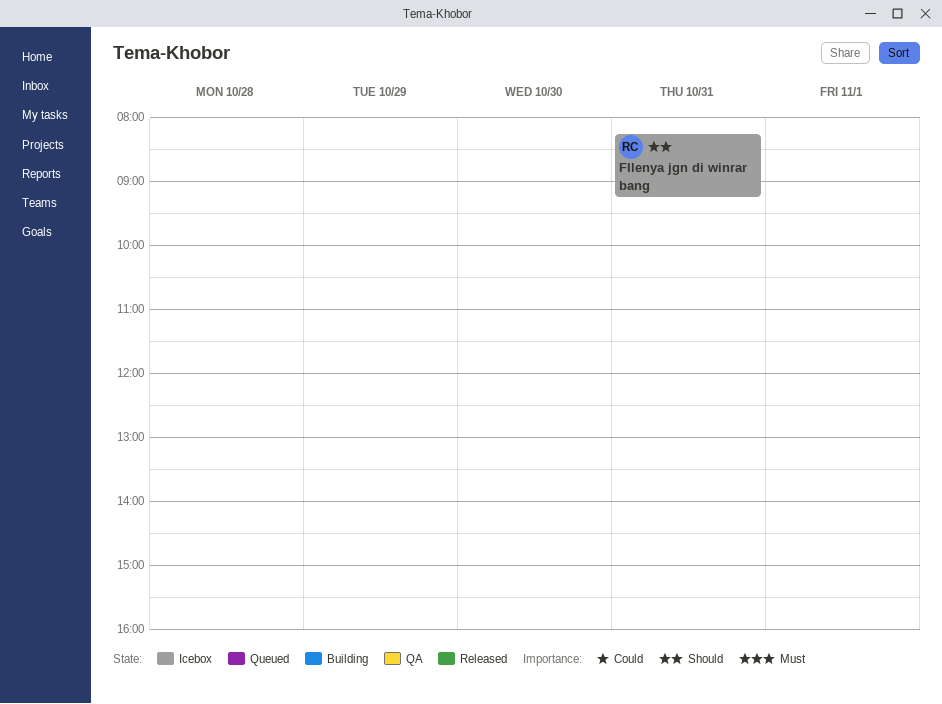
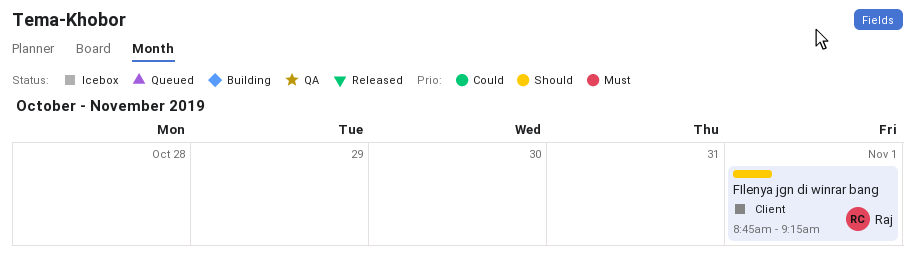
FIlenya jgn di winrar bang, day: Oct 31 -> Nov 1
FIlenya jgn di winrar bang, begins: 08:15 -> 08:45

